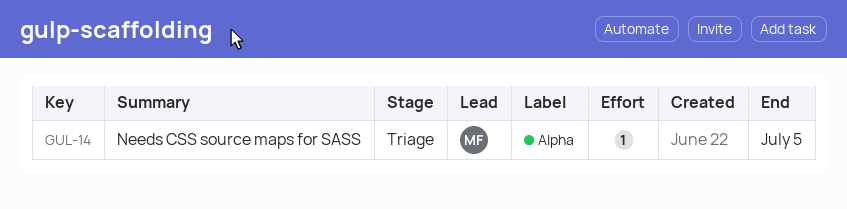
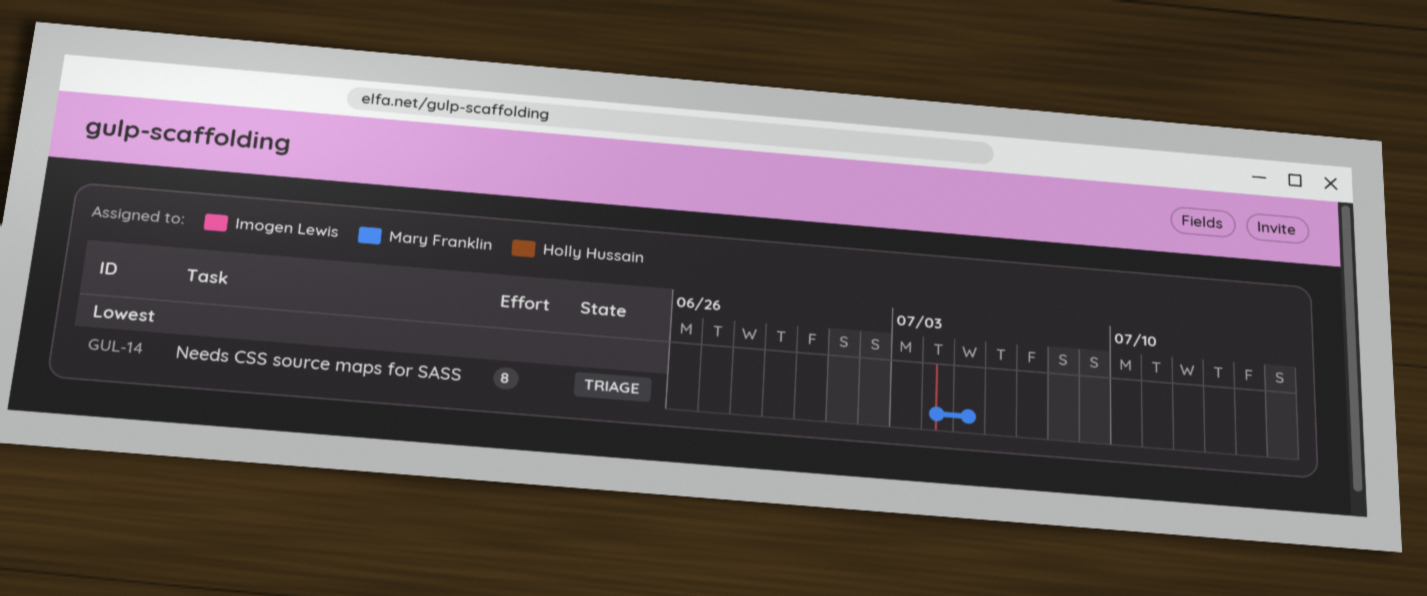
GUL-14, estimate: 1 -> 8

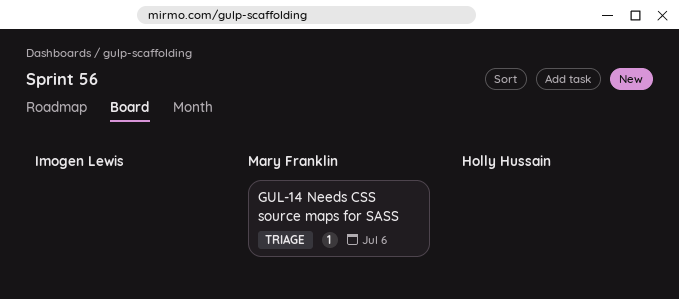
GUL-14, estimate: 8 -> 1
GUL-14, due: Jul 5 -> Jul 6

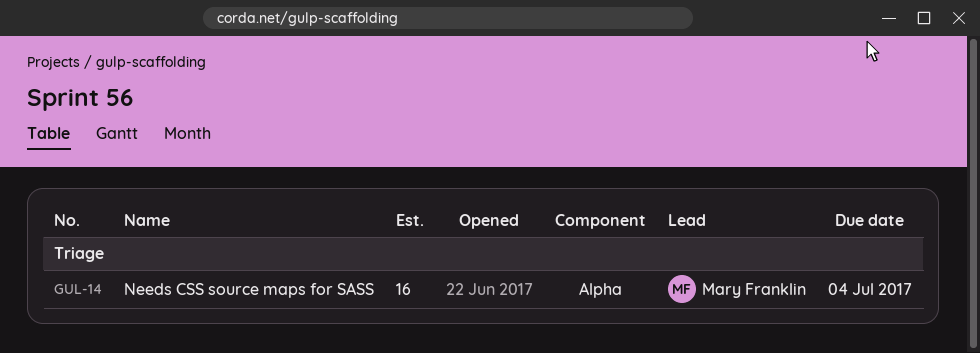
GUL-14, estimate: 1 -> 16
GUL-14, due: Jul 6 -> Jul 4

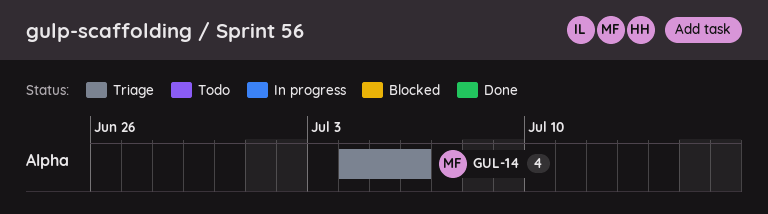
GUL-14, estimate: 16 -> 4
GUL-14, due: Jul 4 -> Jul 6

